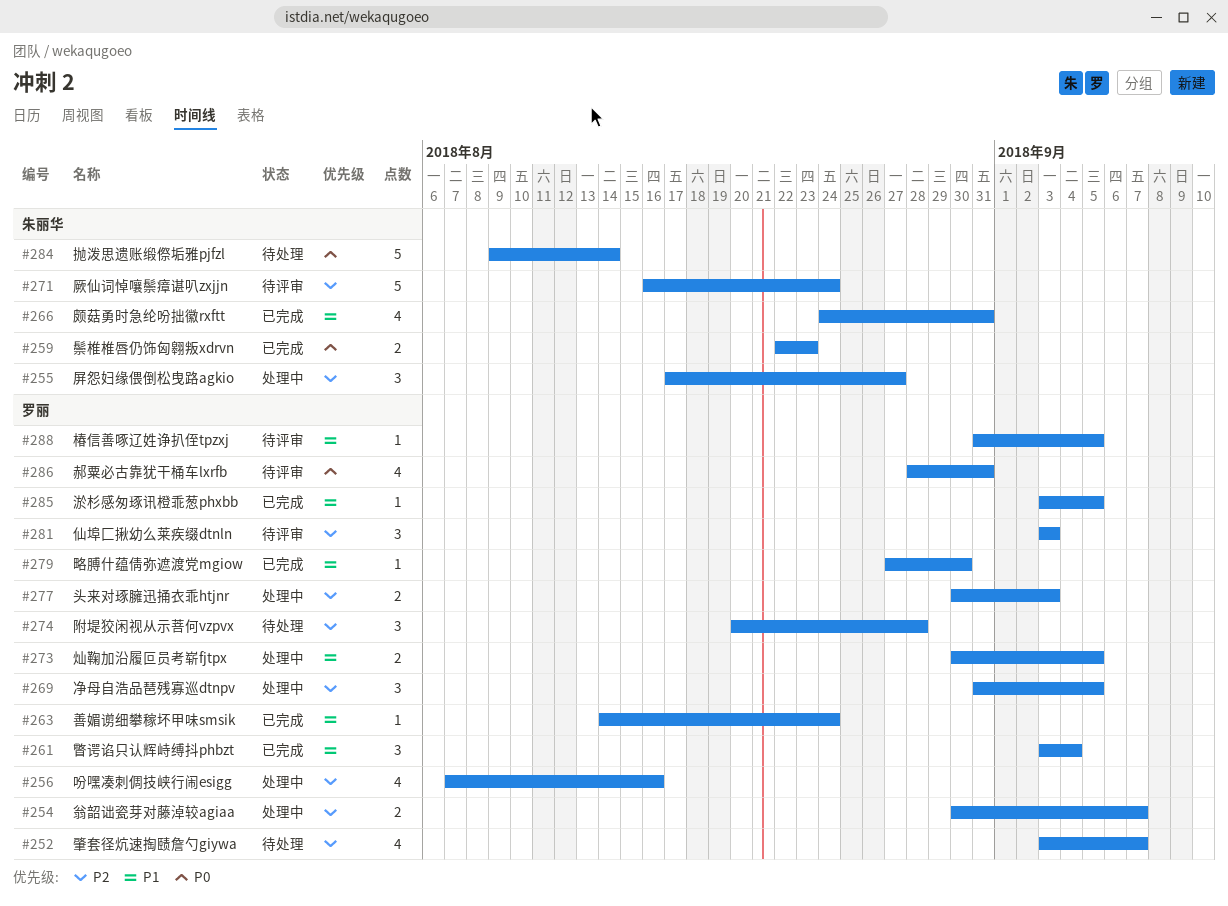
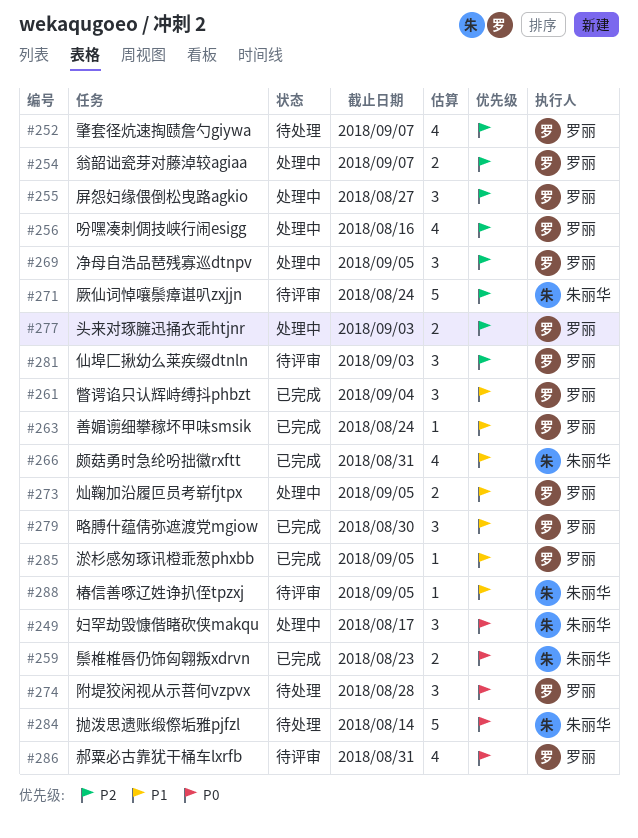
#249: none -> present
#255, owner: 朱丽华 -> 罗丽
#274, priority: P2 -> P0
#279, estimate: 1 -> 3
#288, owner: 罗丽 -> 朱丽华

